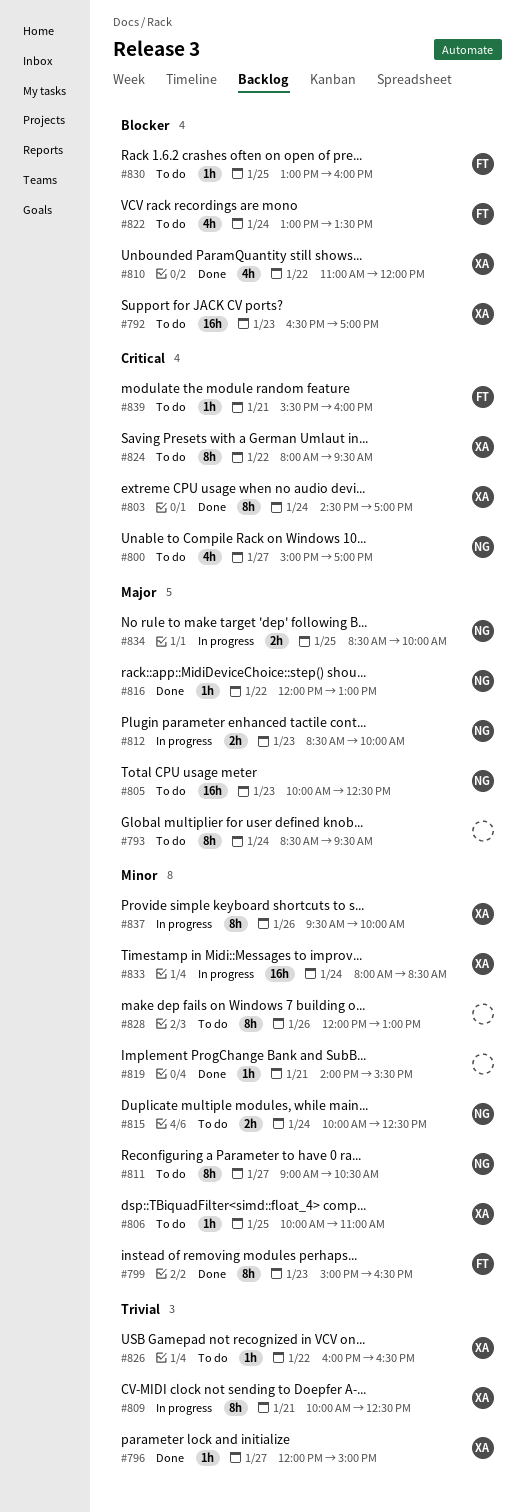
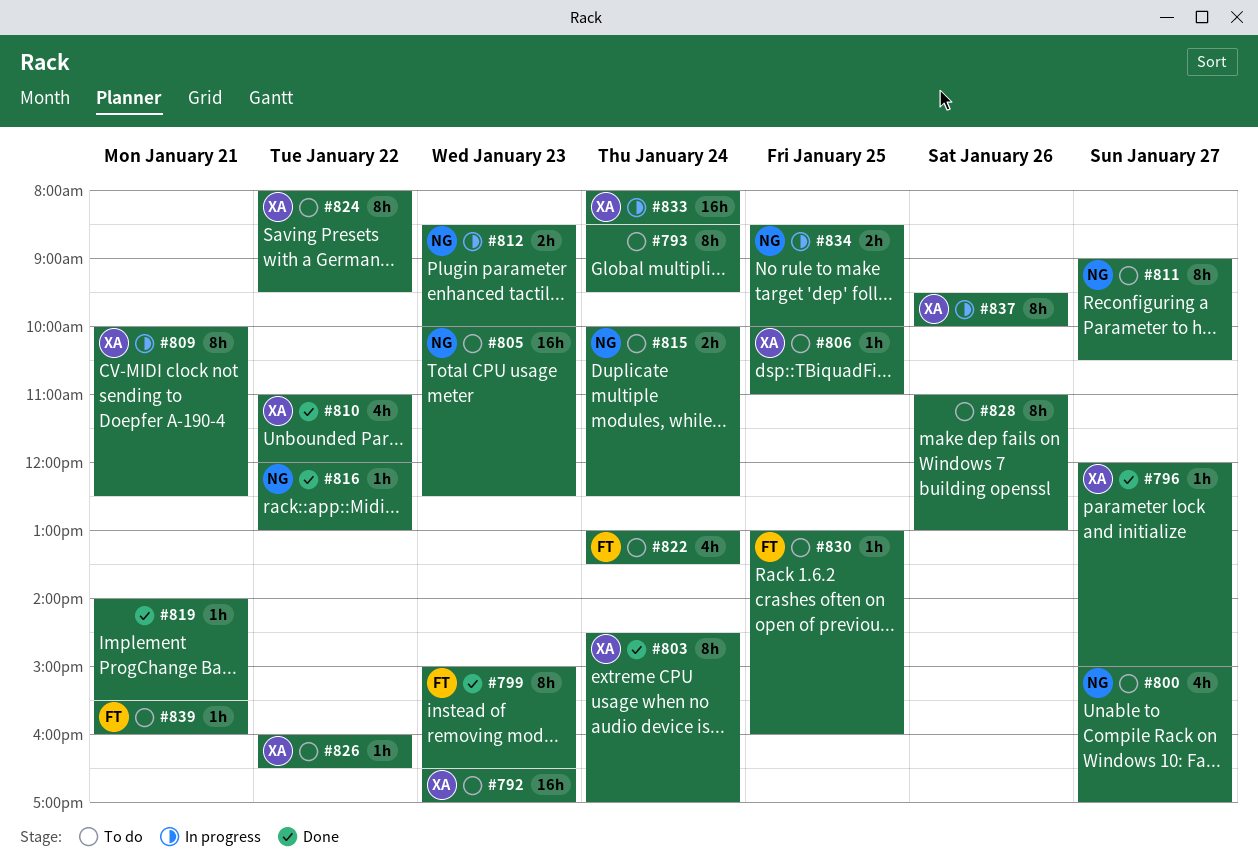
#828, begins: 12:00 -> 11:00

